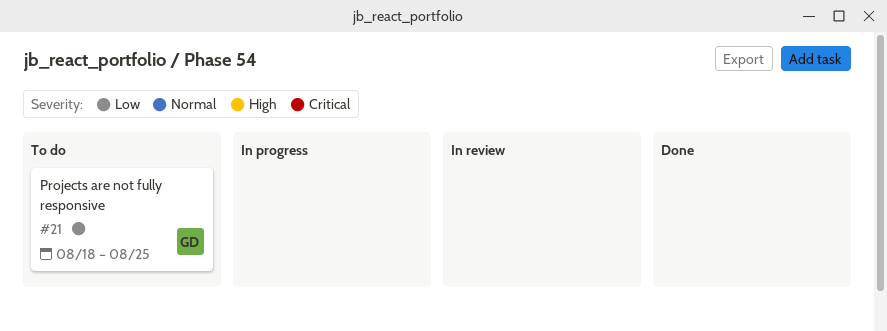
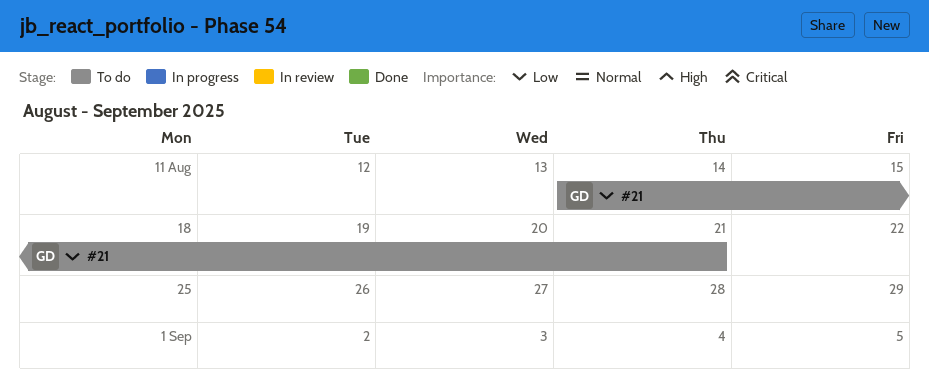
#21, start: Aug 18 -> Aug 14
#21, due: Aug 25 -> Aug 21

